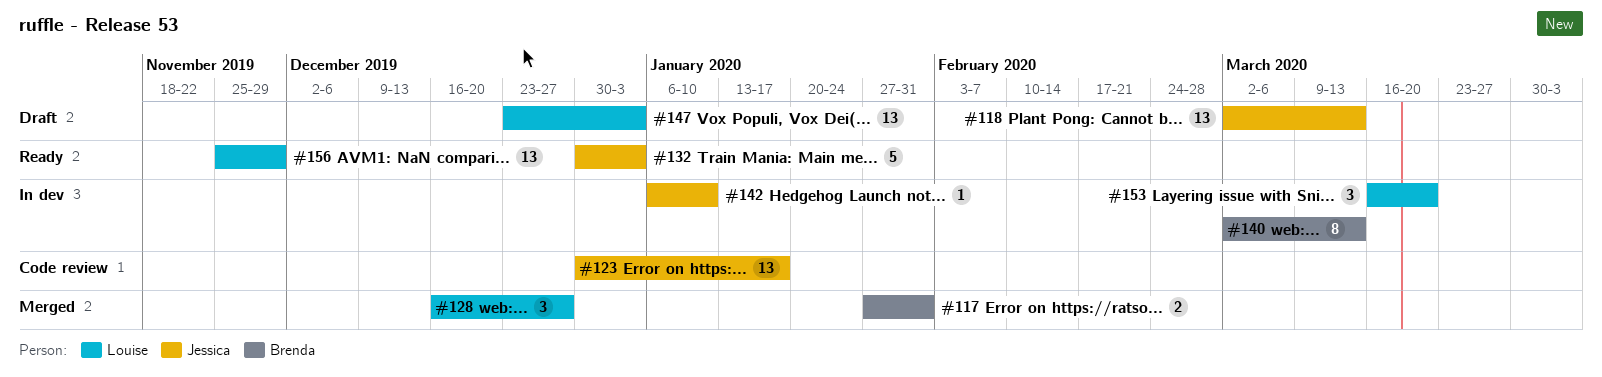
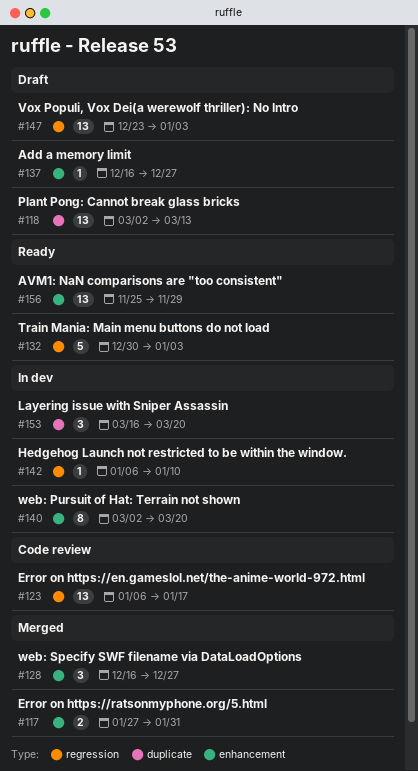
#123, start: Dec 30 -> Jan 6
#137: none -> present
#140, due: Mar 13 -> Mar 20

